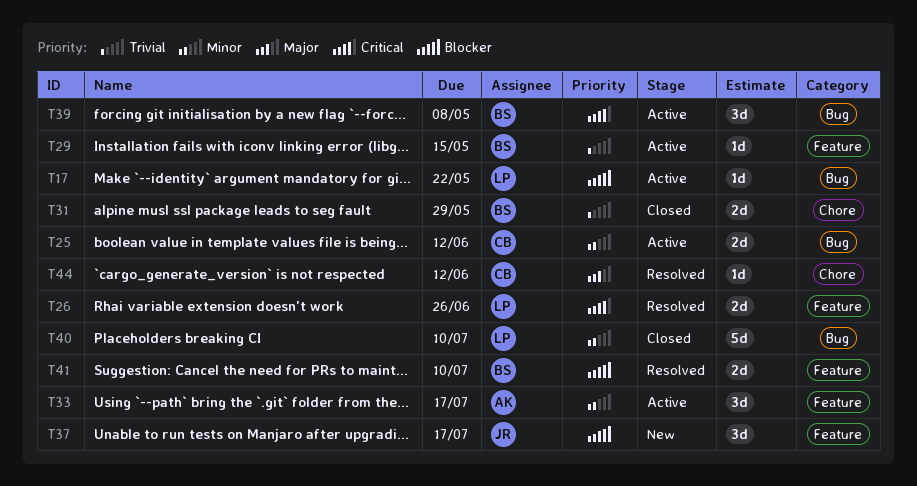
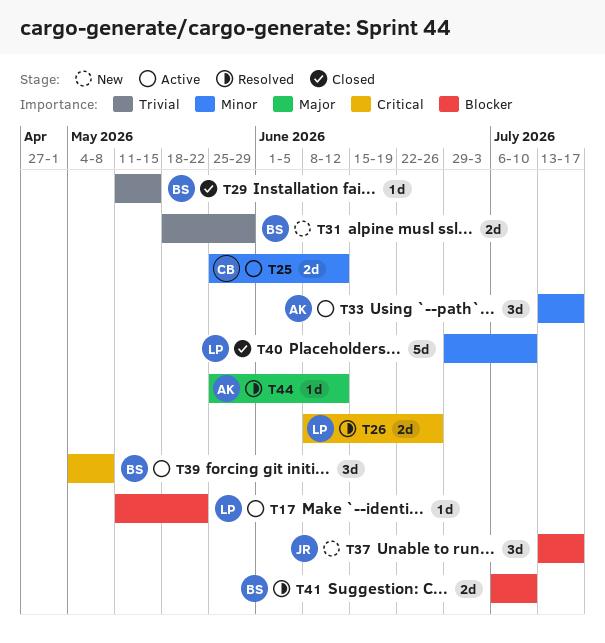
T29, status: Active -> Closed
T31, status: Closed -> New
T44, owner: CB -> AK

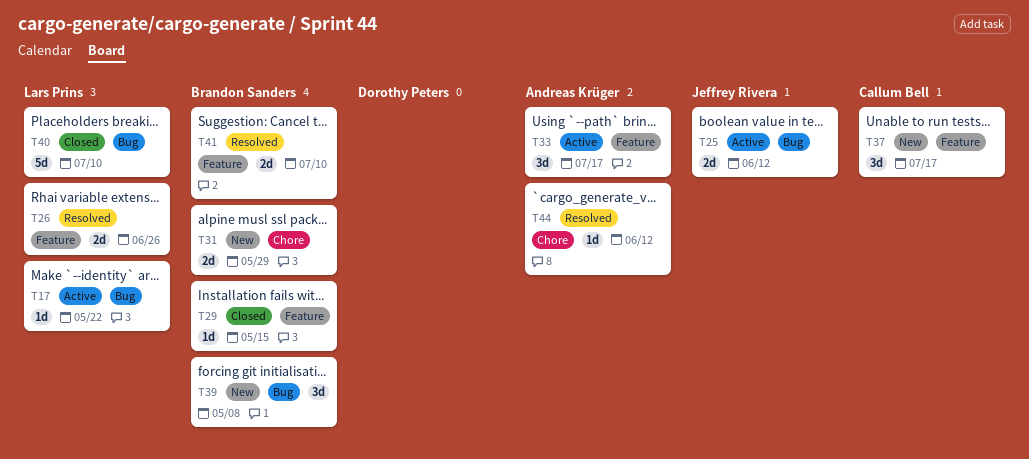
T25, owner: Callum Bell -> Jeffrey Rivera
T37, owner: Jeffrey Rivera -> Callum Bell
T39, status: Active -> New

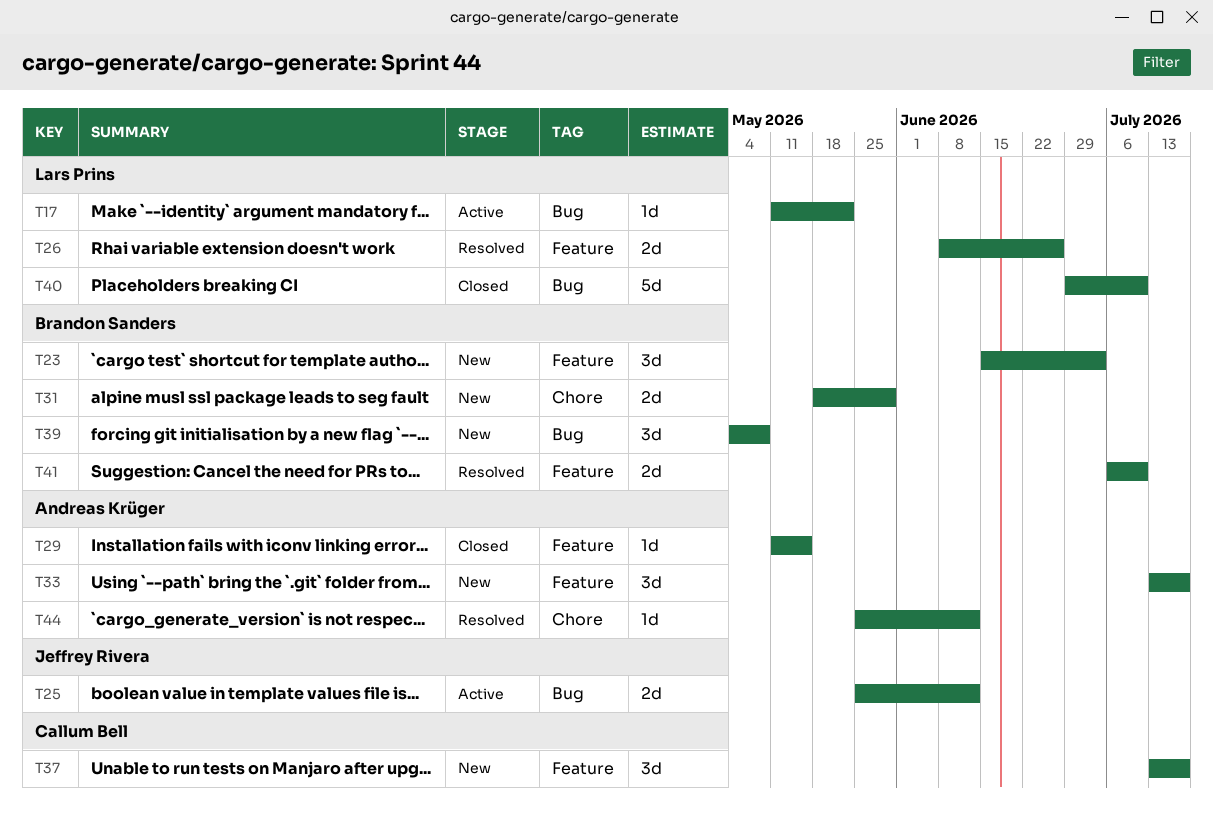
T23: none -> present
T29, owner: Brandon Sanders -> Andreas Krüger
T33, status: Active -> New

